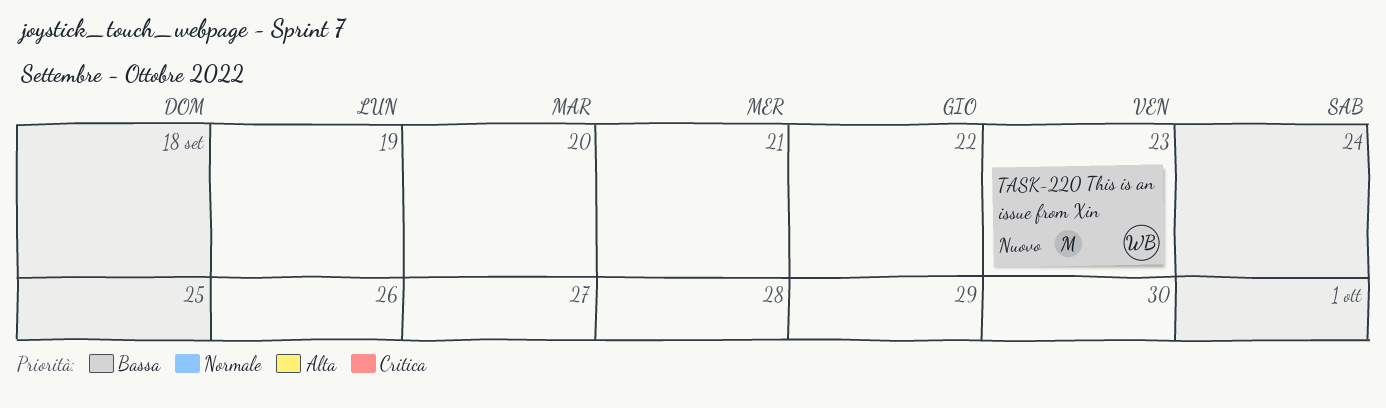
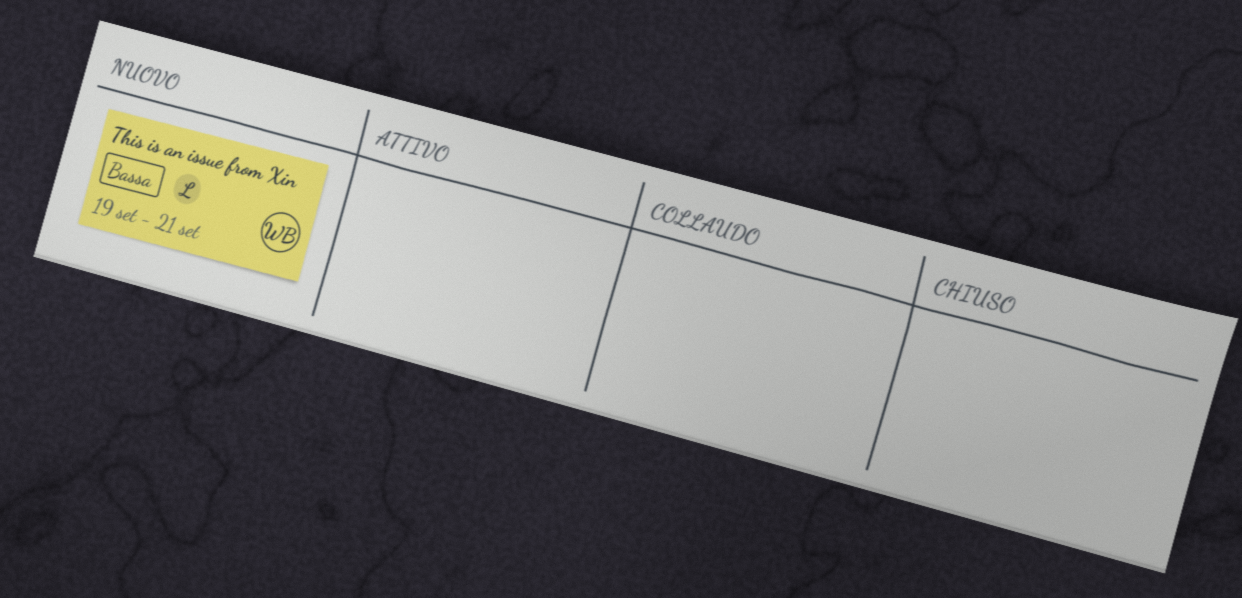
This is an issue from Xin, estimate: M -> L
This is an issue from Xin, due: Sep 23 -> Sep 21

